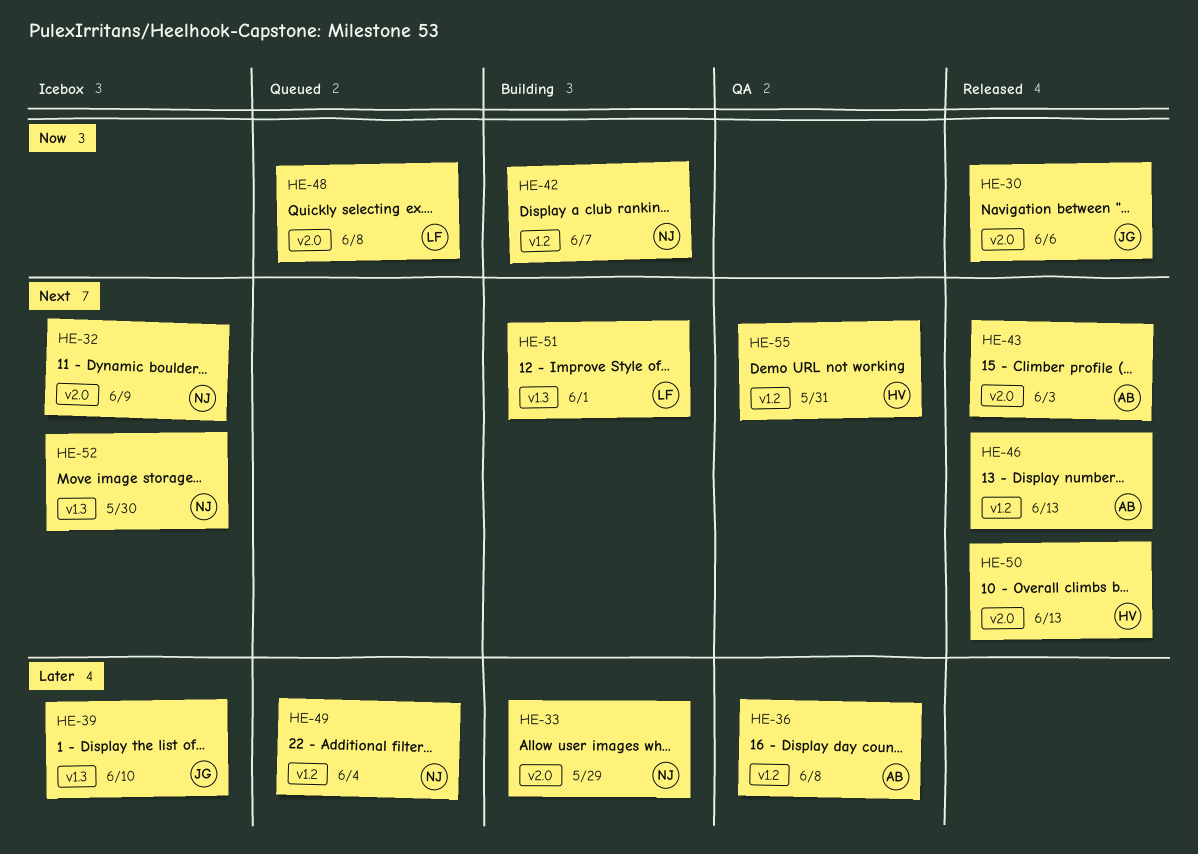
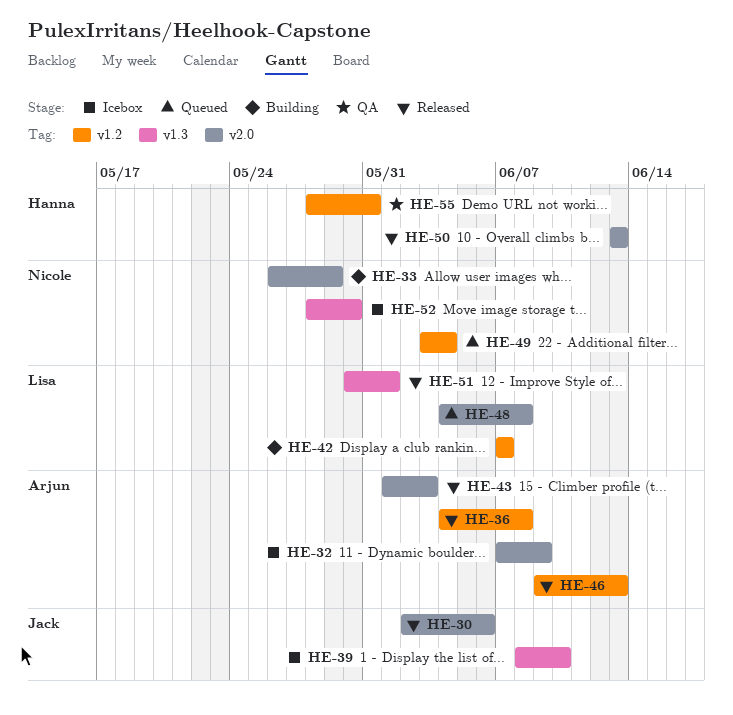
HE-32, owner: Nicole -> Arjun
HE-36, status: QA -> Released
HE-42, owner: Nicole -> Lisa
HE-51, status: Building -> Released

